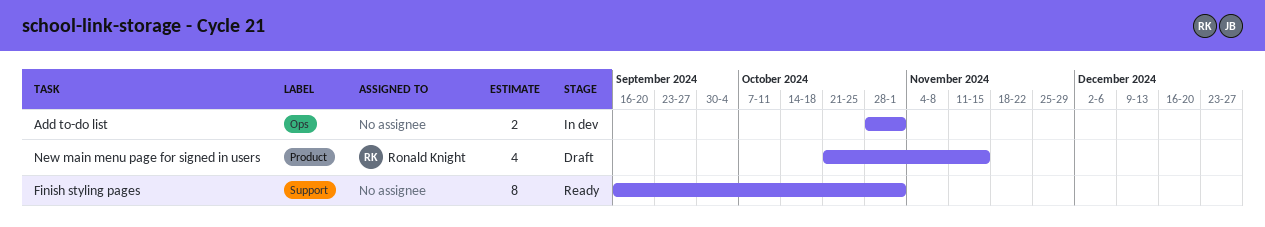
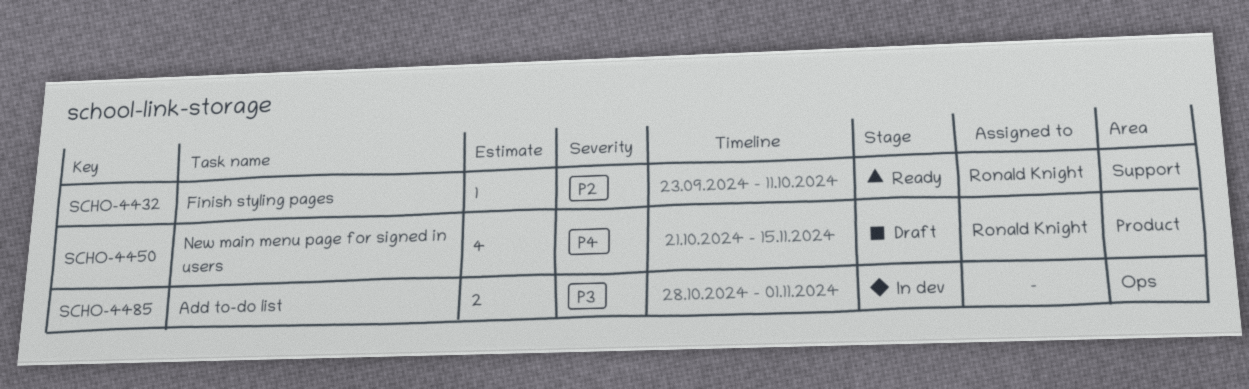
Finish styling pages, owner: none -> Ronald Knight
Finish styling pages, estimate: 8 -> 1
Finish styling pages, start: Sep 16 -> Sep 23
Finish styling pages, due: Nov 1 -> Oct 11

